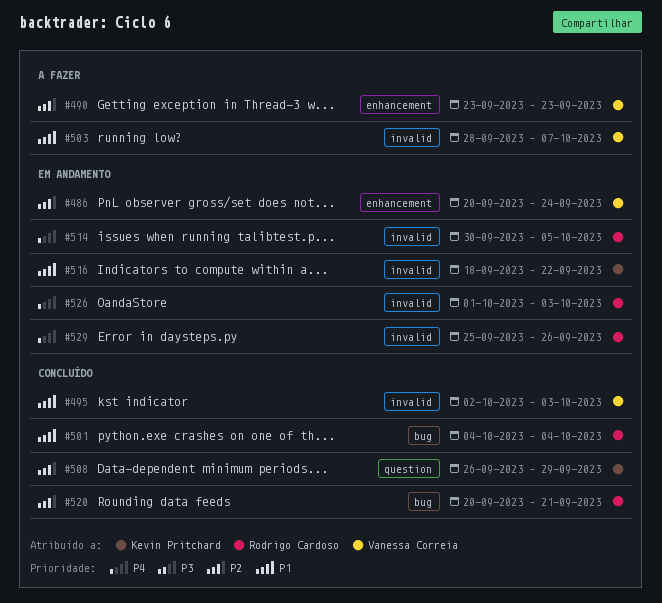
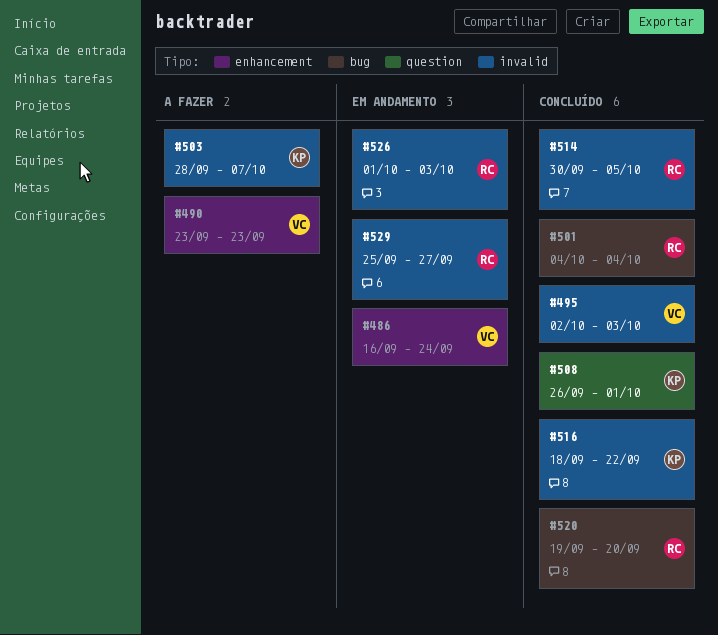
#486, start: Sep 20 -> Sep 16
#503, owner: Vanessa Correia -> Kevin Pritchard
#508, due: Sep 29 -> Oct 1
#514, status: Em andamento -> Concluído
#516, status: Em andamento -> Concluído
#520, start: Sep 20 -> Sep 19
#520, due: Sep 21 -> Sep 20
#529, due: Sep 26 -> Sep 27

